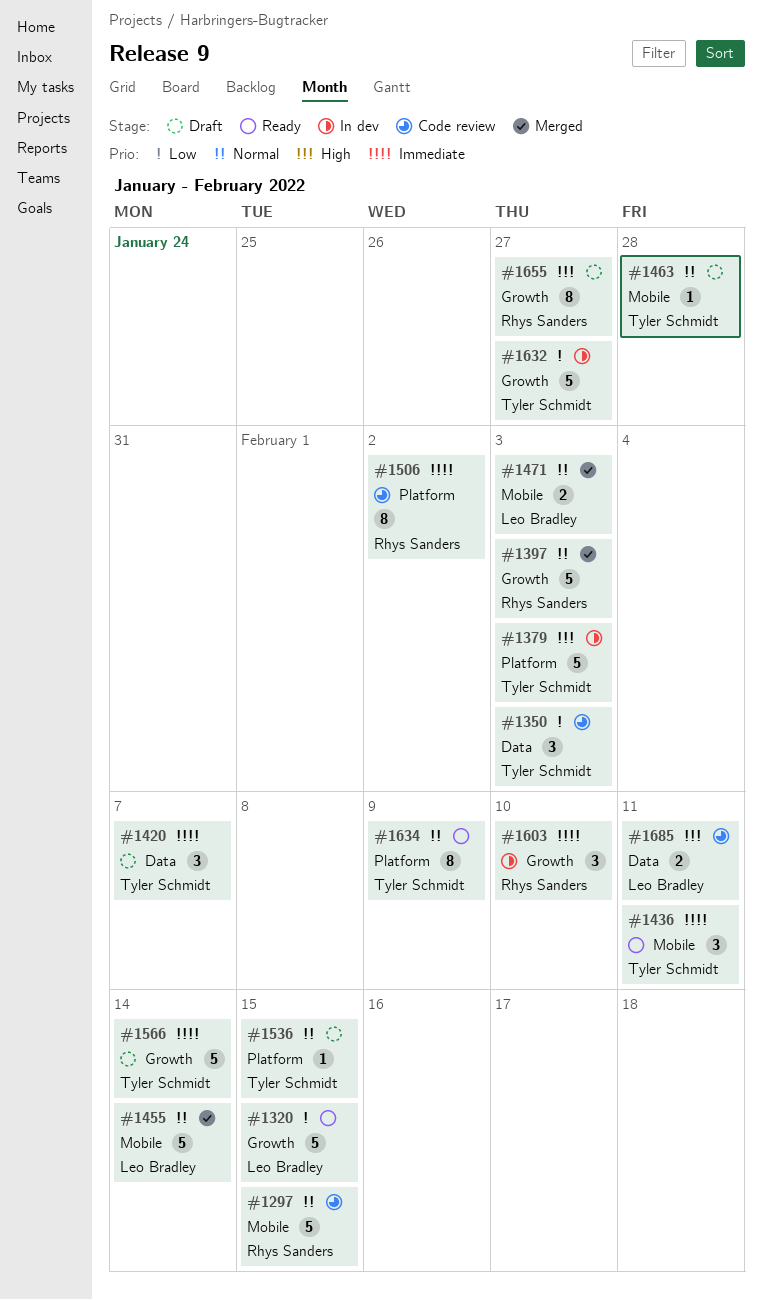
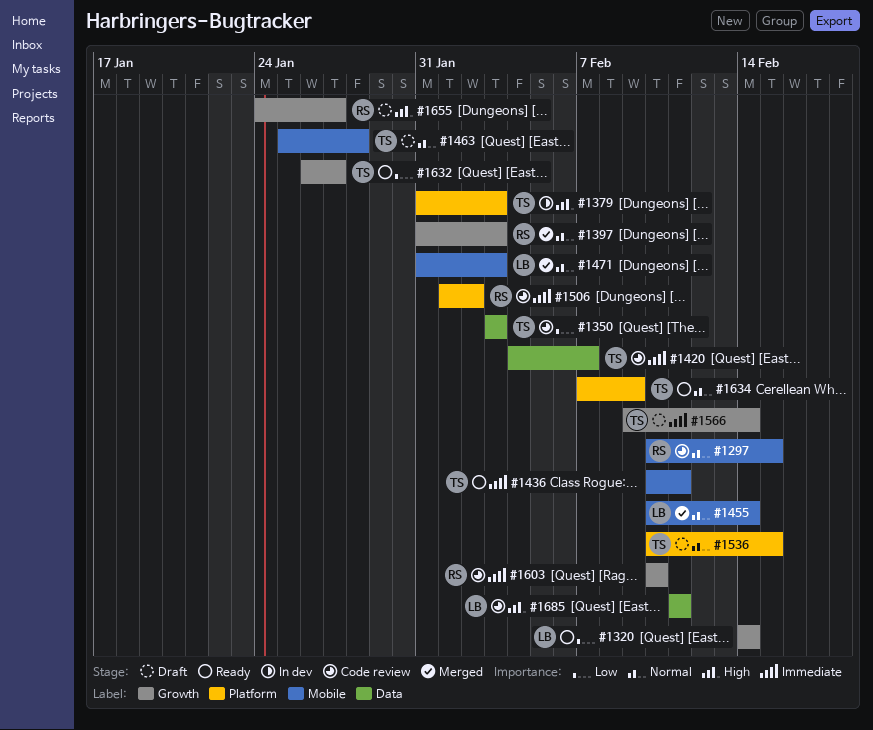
#1320, due: Feb 15 -> Feb 14
#1420, status: Draft -> Code review
#1603, status: In dev -> Code review
#1632, status: In dev -> Ready

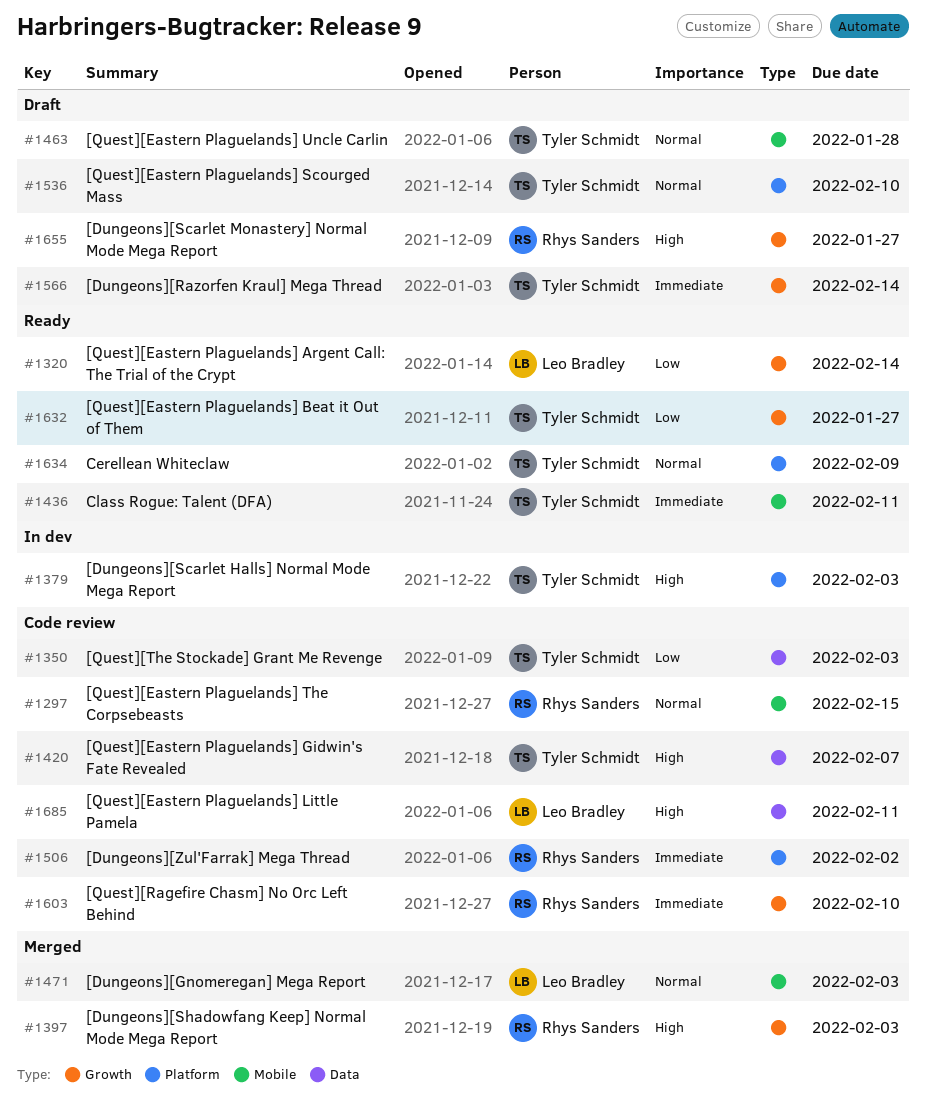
#1397, priority: Normal -> High
#1420, priority: Immediate -> High
#1455: present -> none
#1536, due: Feb 15 -> Feb 10

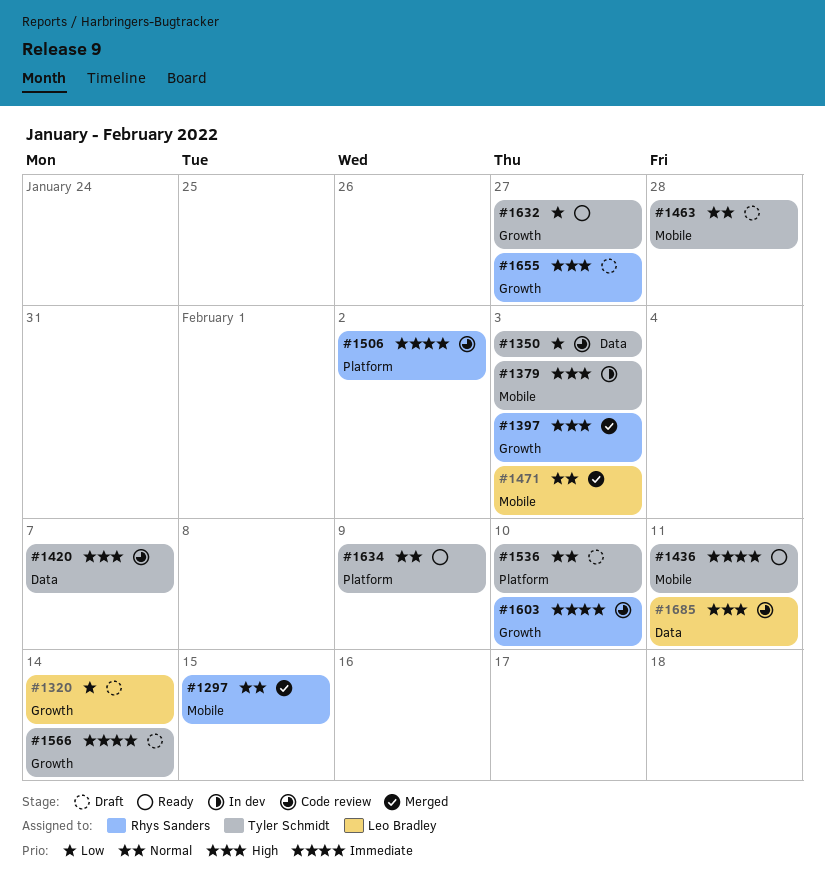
#1297, status: Code review -> Merged
#1320, status: Ready -> Draft
#1379, label: Platform -> Mobile

